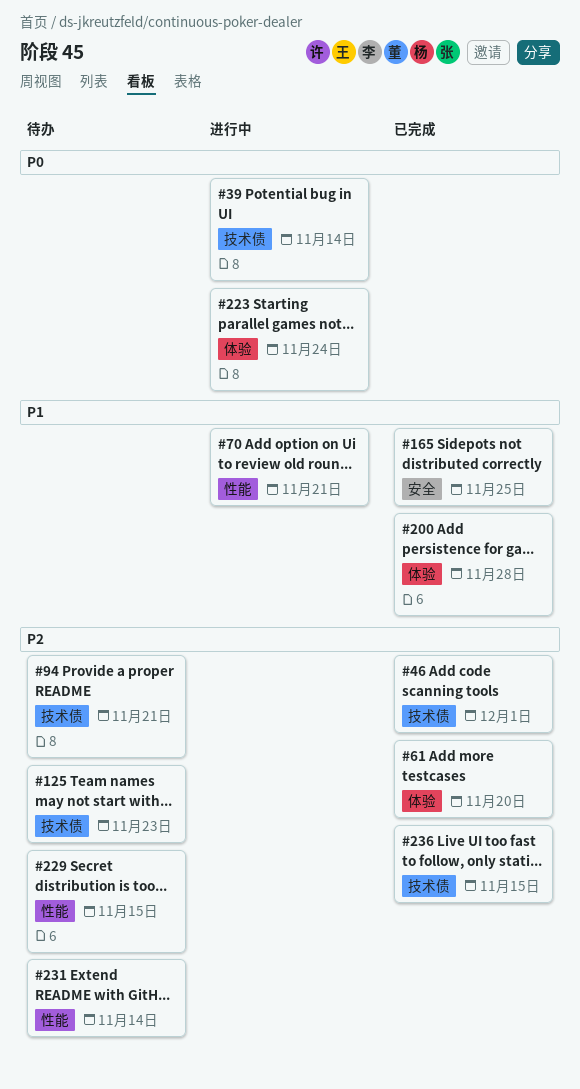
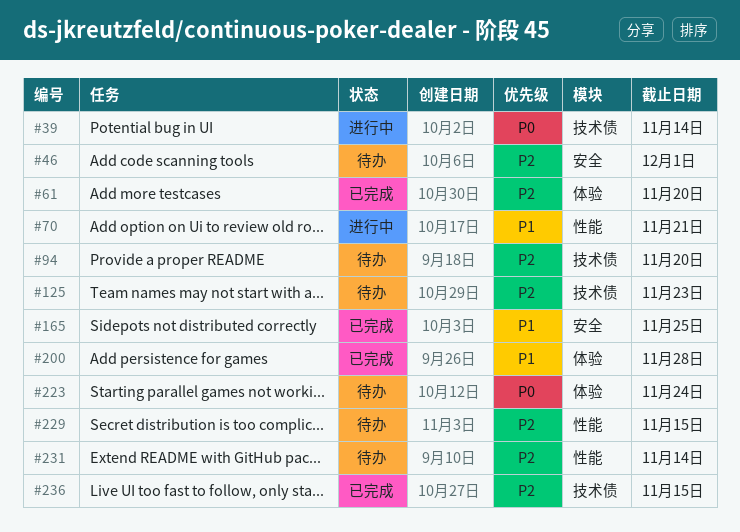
#46, status: 已完成 -> 待办
#46, label: 技术债 -> 安全
#94, due: Nov 21 -> Nov 20
#223, status: 进行中 -> 待办

